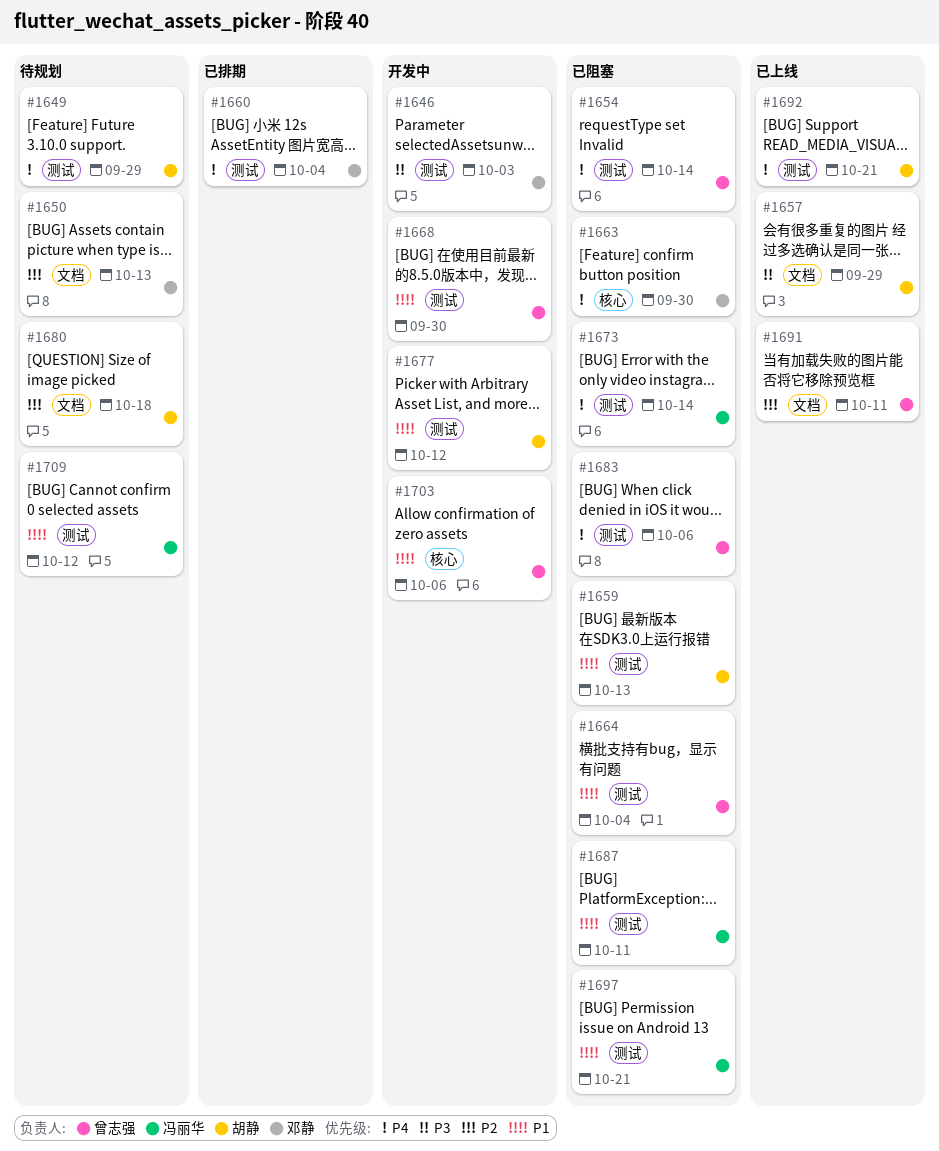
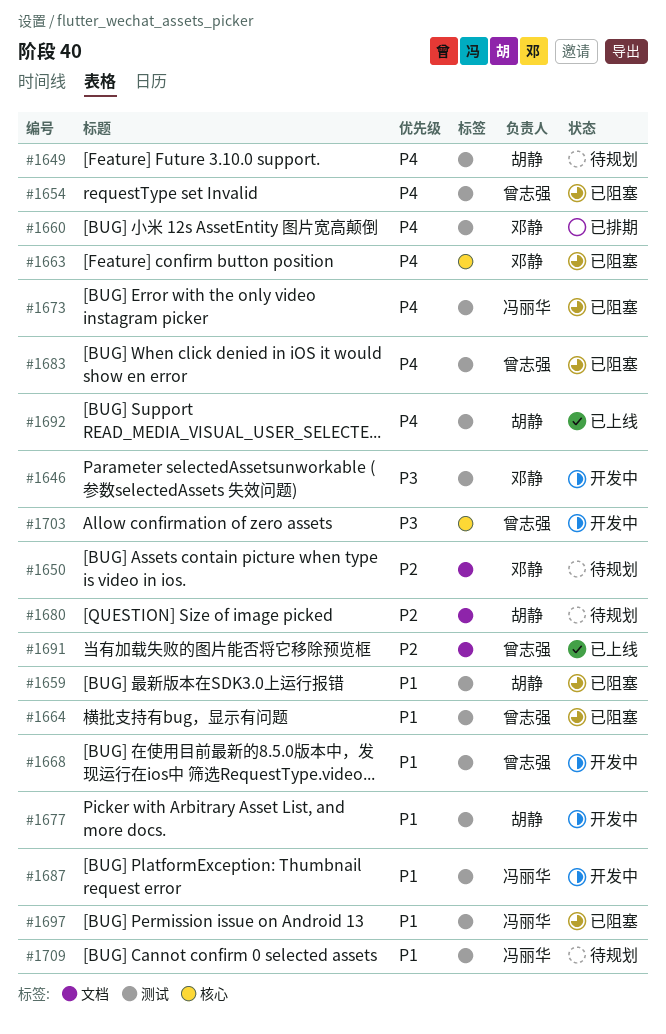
#1657: present -> none
#1687, status: 已阻塞 -> 开发中
#1703, priority: P1 -> P3

